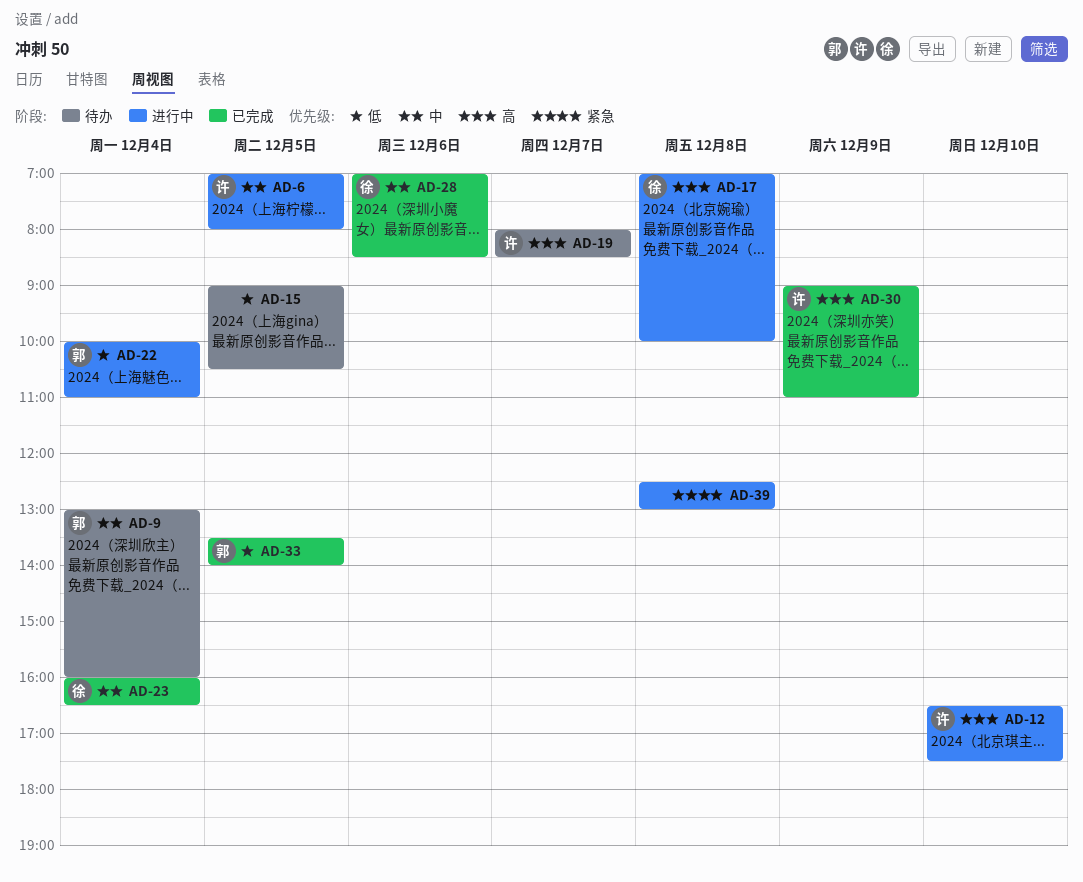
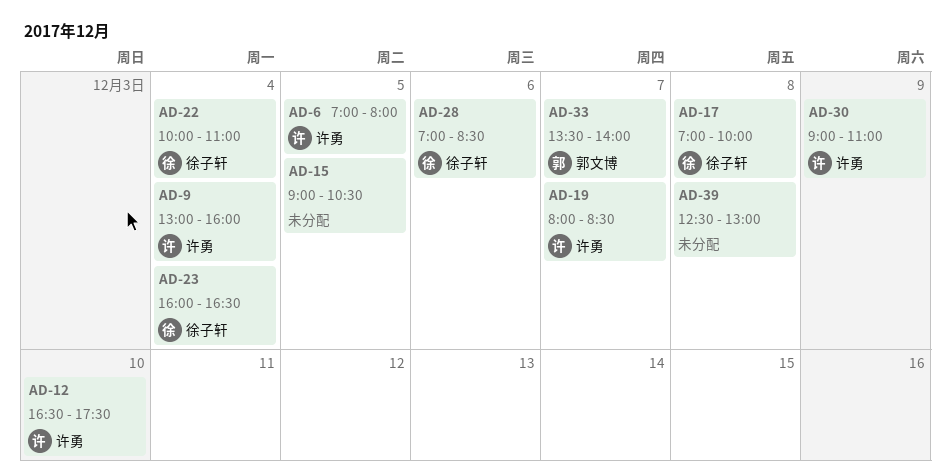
AD-9, owner: 郭文博 -> 许勇
AD-22, owner: 郭文博 -> 徐子轩
AD-33, day: Dec 5 -> Dec 7

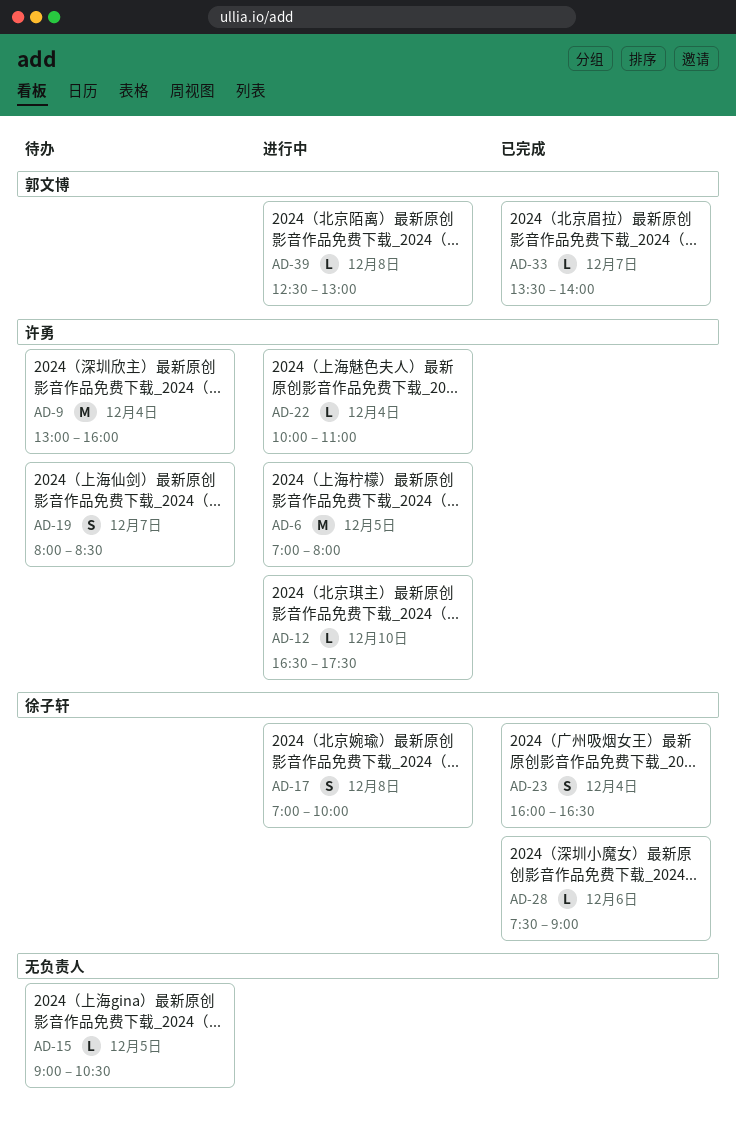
AD-22, owner: 徐子轩 -> 许勇
AD-28, begins: 07:00 -> 07:30
AD-28, ends: 08:30 -> 09:00
AD-30: present -> none
AD-39, owner: none -> 郭文博

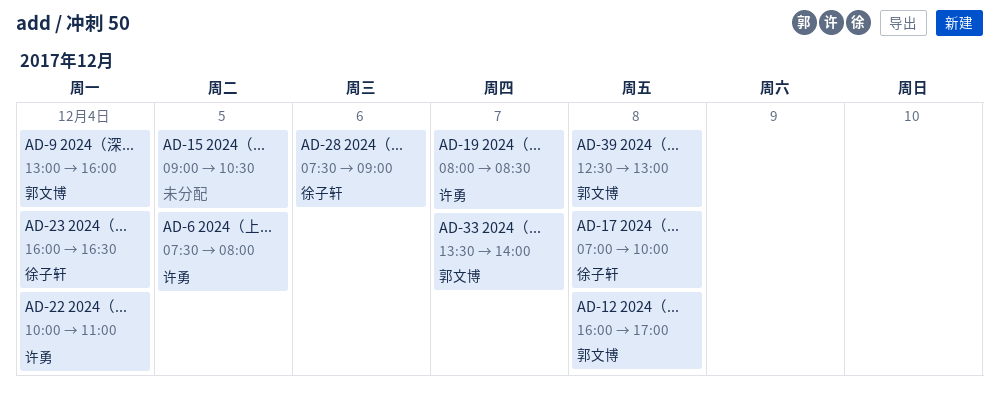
AD-6, begins: 07:00 -> 07:30
AD-9, owner: 许勇 -> 郭文博
AD-12, owner: 许勇 -> 郭文博
AD-12, day: Dec 10 -> Dec 8
AD-12, begins: 16:30 -> 16:00
AD-12, ends: 17:30 -> 17:00

